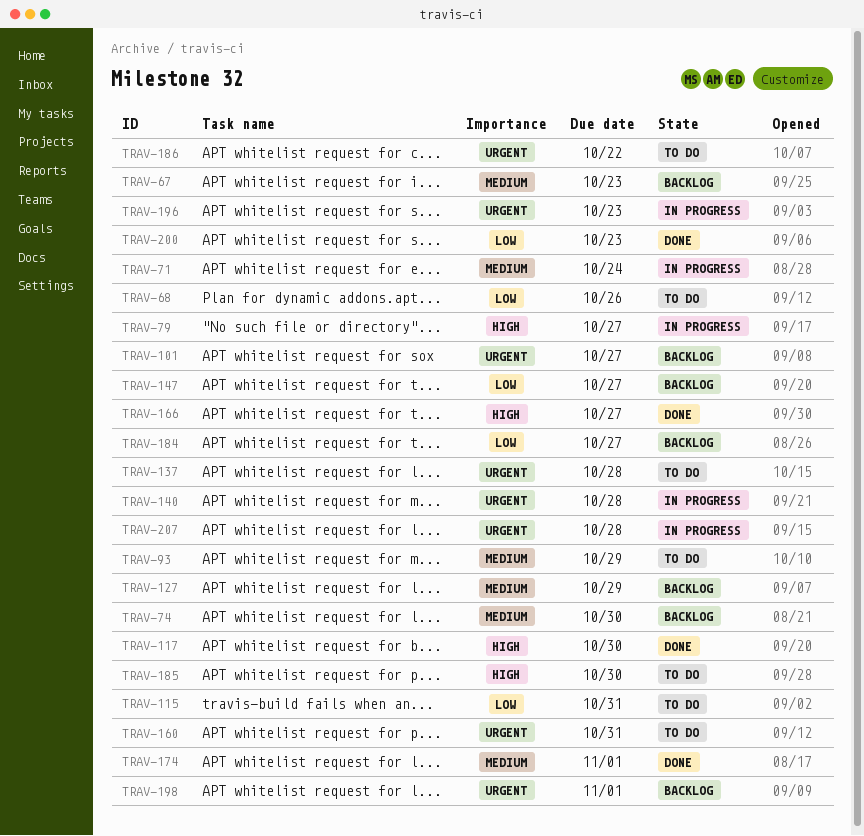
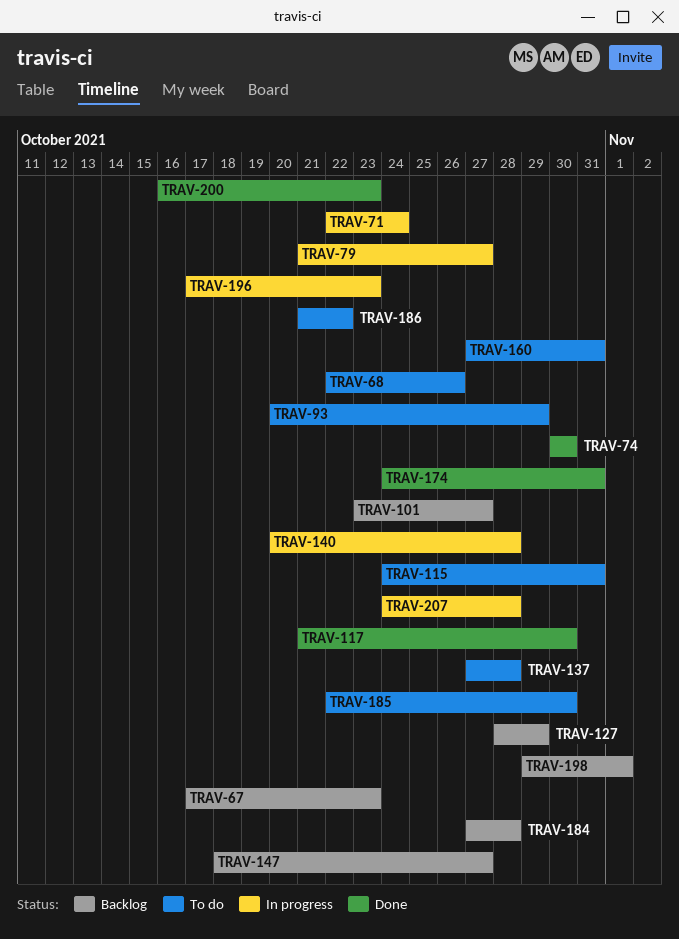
TRAV-74, status: Backlog -> Done
TRAV-166: present -> none
TRAV-174, due: Nov 1 -> Oct 31
TRAV-184, due: Oct 27 -> Oct 28

